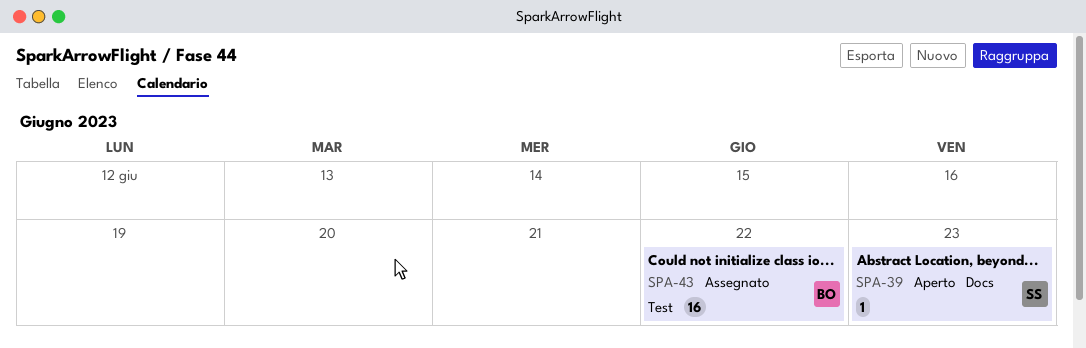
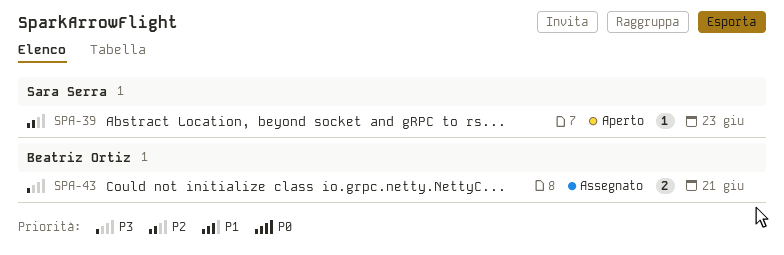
SPA-43, estimate: 16 -> 2
SPA-43, due: Jun 22 -> Jun 21

